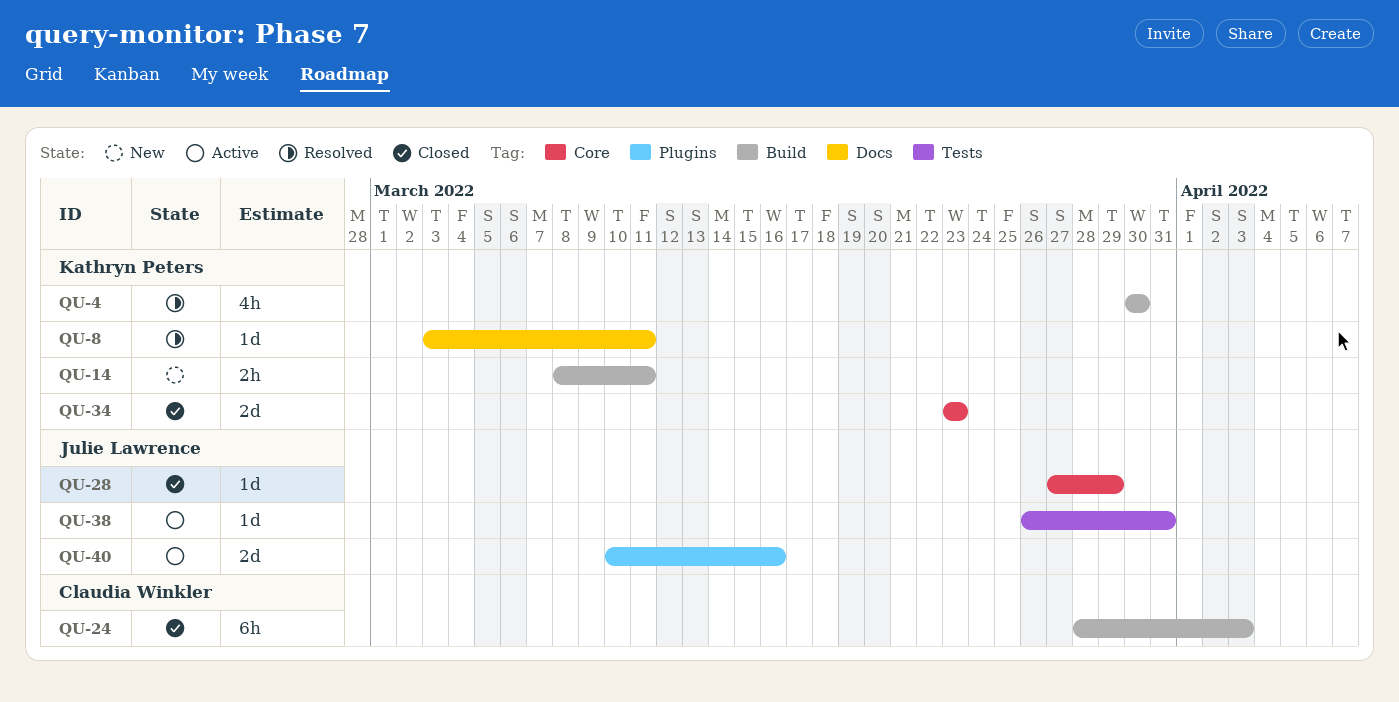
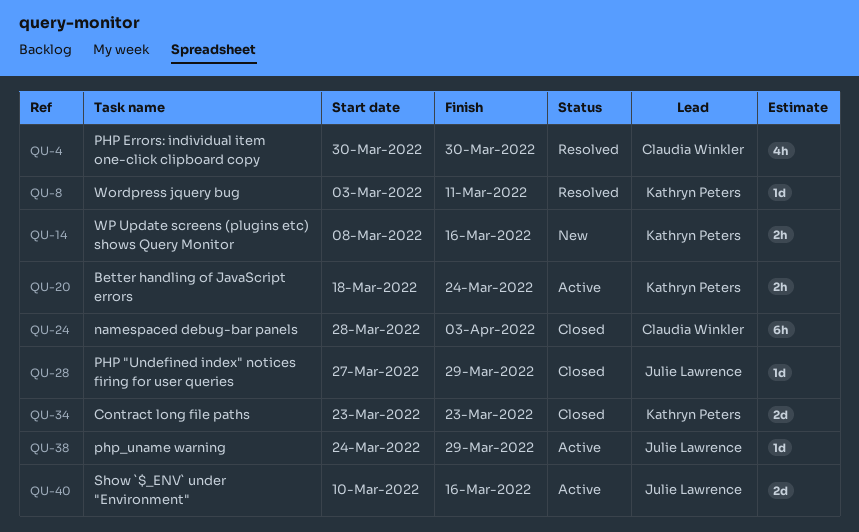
QU-4, owner: Kathryn Peters -> Claudia Winkler
QU-14, due: Mar 11 -> Mar 16
QU-20: none -> present
QU-38, start: Mar 26 -> Mar 24
QU-38, due: Mar 31 -> Mar 29

